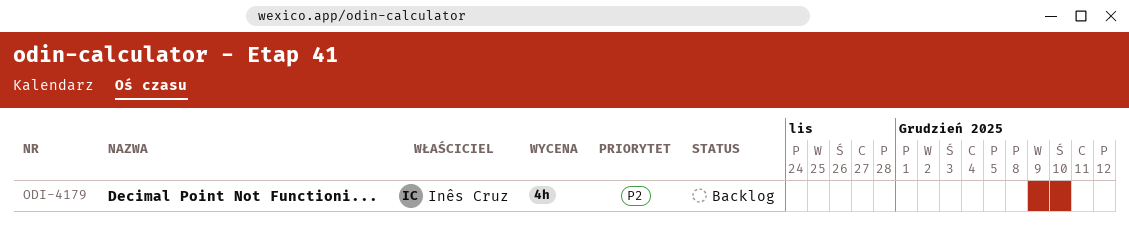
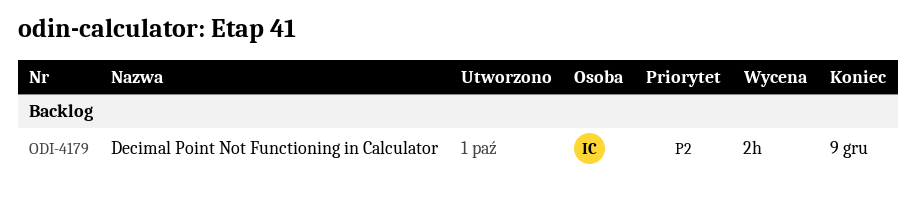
ODI-4179, estimate: 4h -> 2h
ODI-4179, due: Dec 10 -> Dec 9

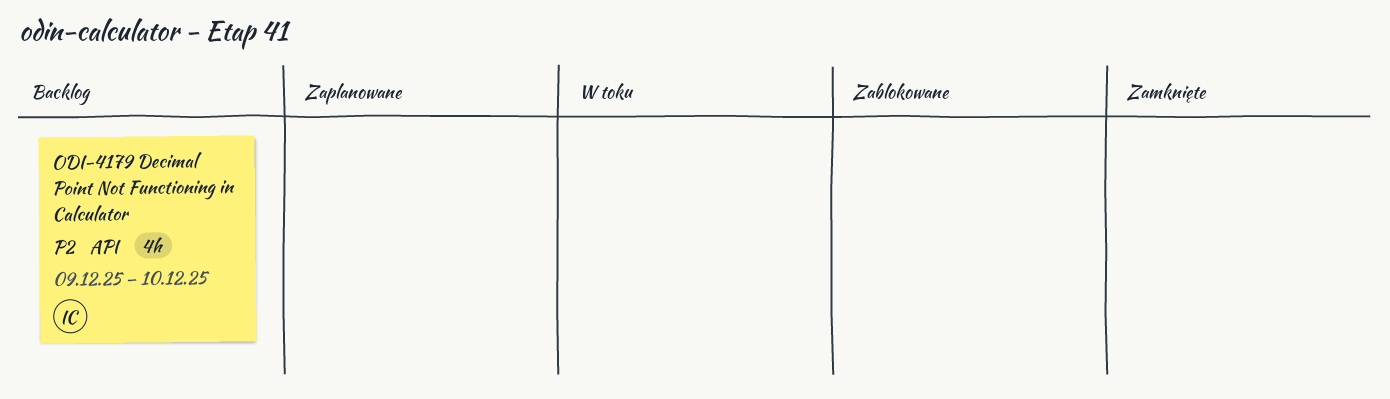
ODI-4179, estimate: 2h -> 4h
ODI-4179, due: Dec 9 -> Dec 10

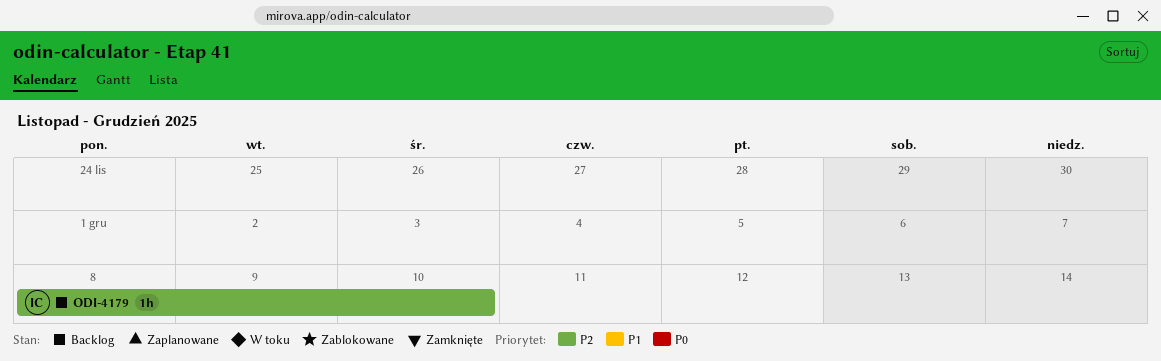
ODI-4179, estimate: 4h -> 1h
ODI-4179, start: Dec 9 -> Dec 8

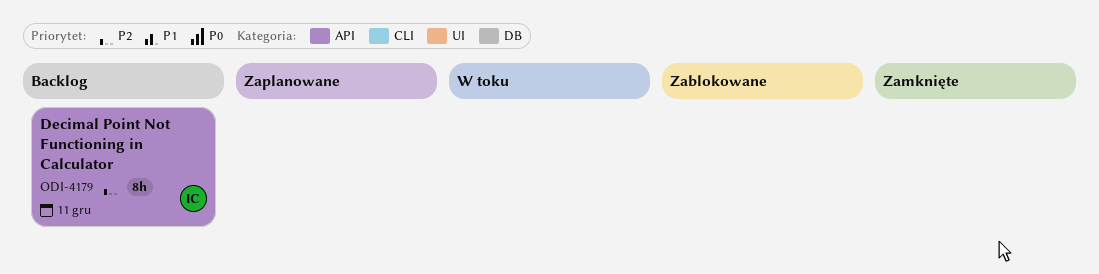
ODI-4179, estimate: 1h -> 8h
ODI-4179, due: Dec 10 -> Dec 11

